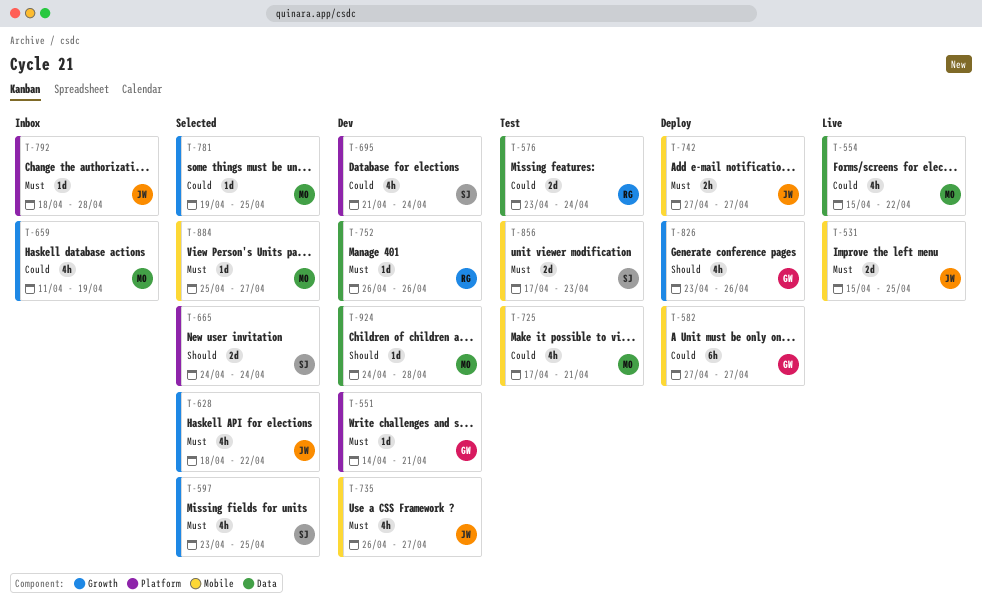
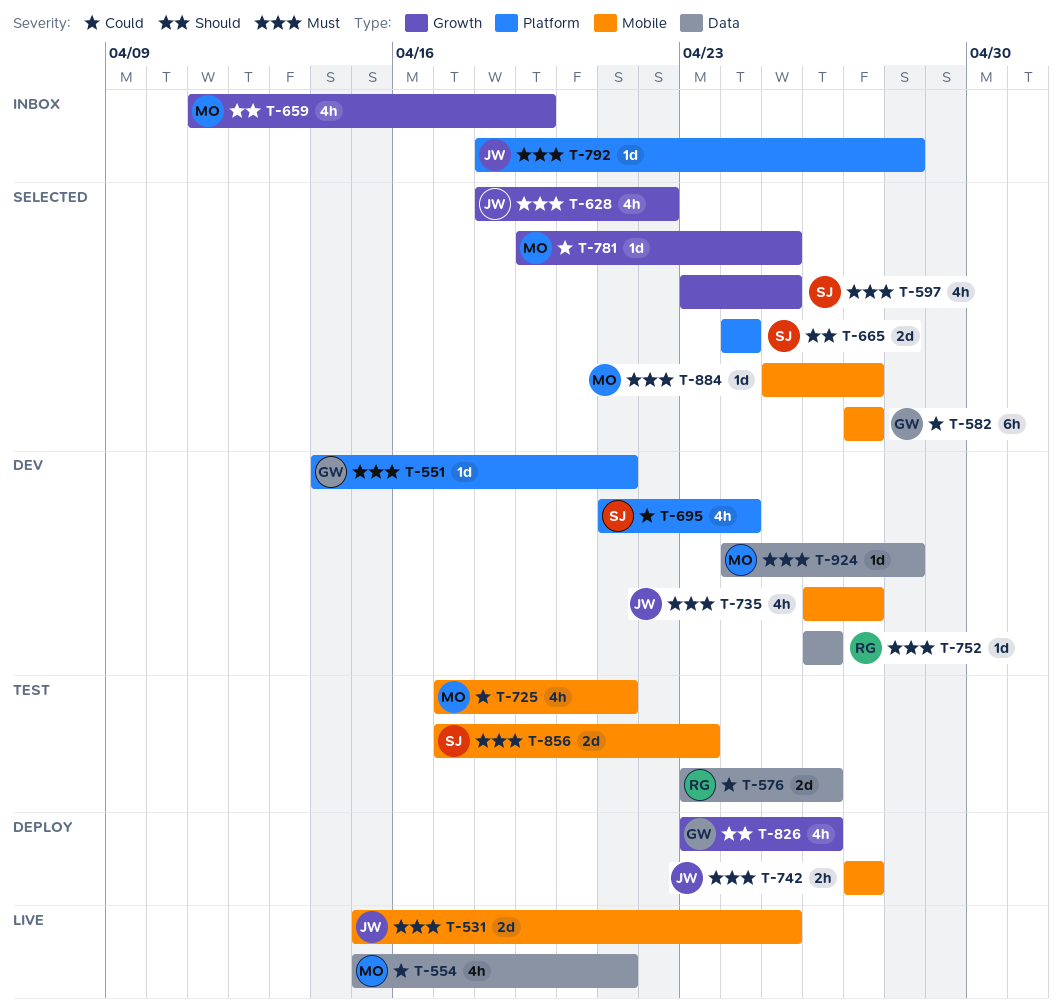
T-554, due: Apr 22 -> Apr 21
T-576, due: Apr 24 -> Apr 26
T-582, status: Deploy -> Selected
T-659, priority: Could -> Should
T-924, priority: Should -> Must

